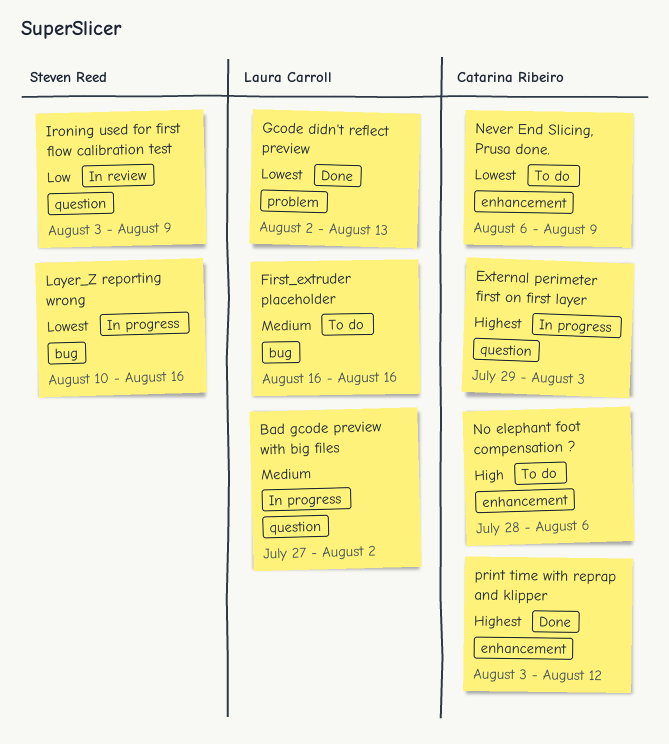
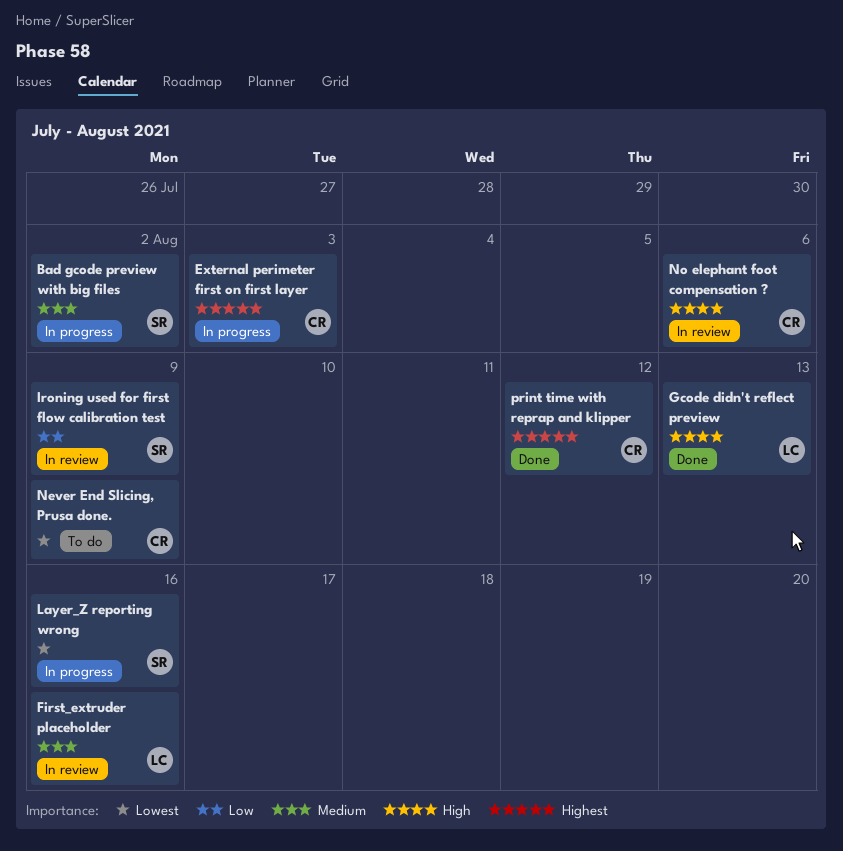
Bad gcode preview with big files, owner: Laura Carroll -> Steven Reed
First_extruder placeholder, status: To do -> In review
Gcode didn't reflect preview, priority: Lowest -> High
No elephant foot compensation ?, status: To do -> In review

